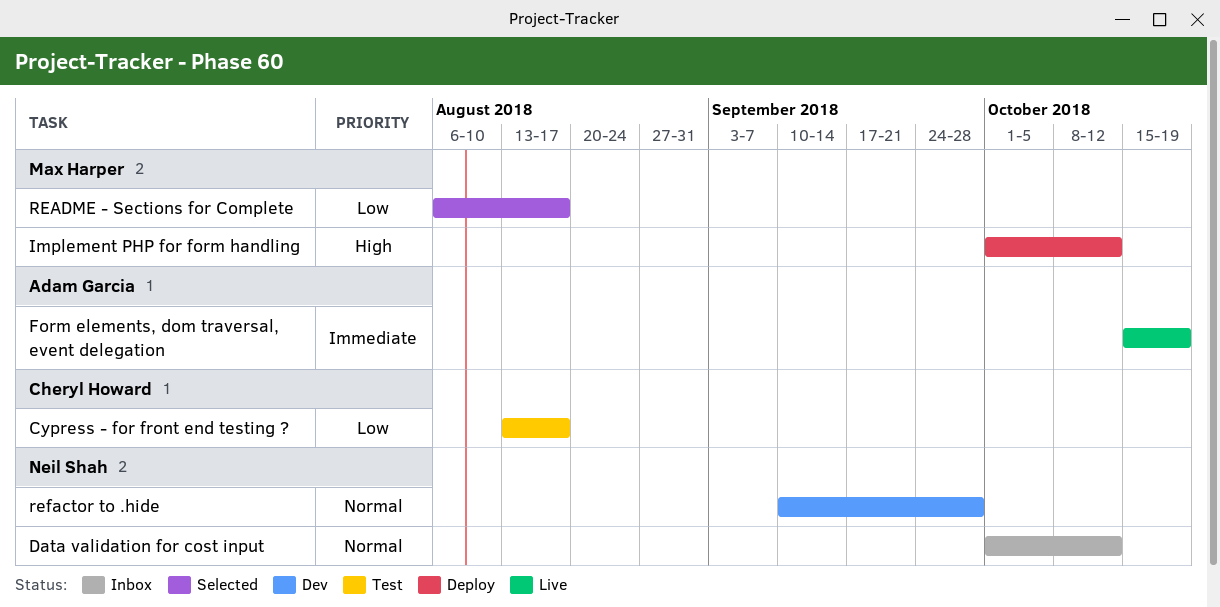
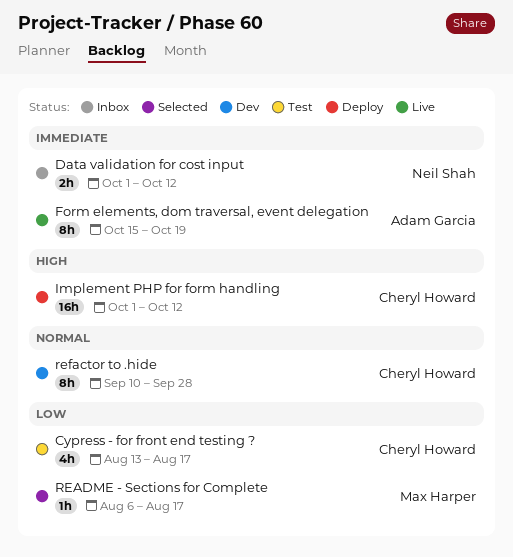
Data validation for cost input, priority: Normal -> Immediate
Implement PHP for form handling, owner: Max Harper -> Cheryl Howard
refactor to .hide, owner: Neil Shah -> Cheryl Howard

